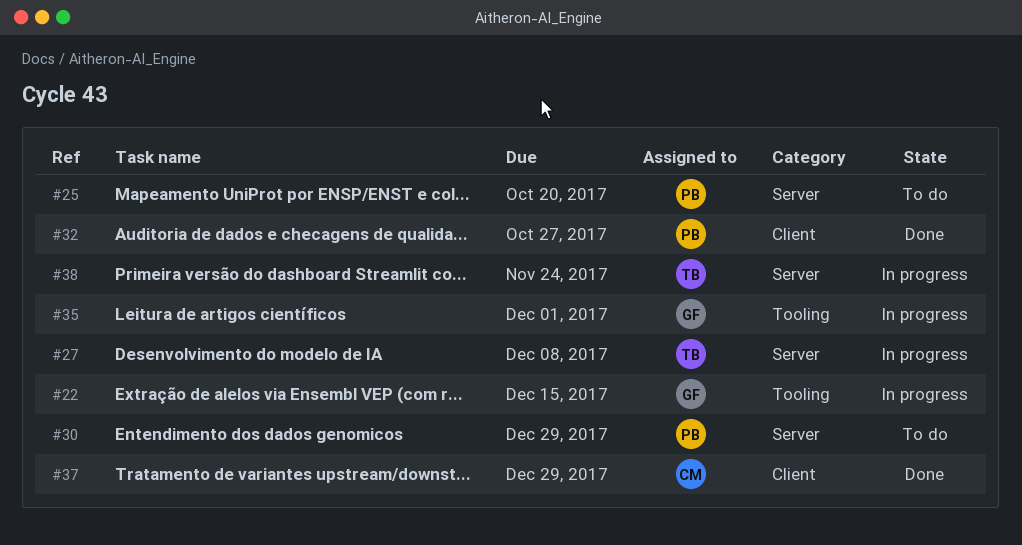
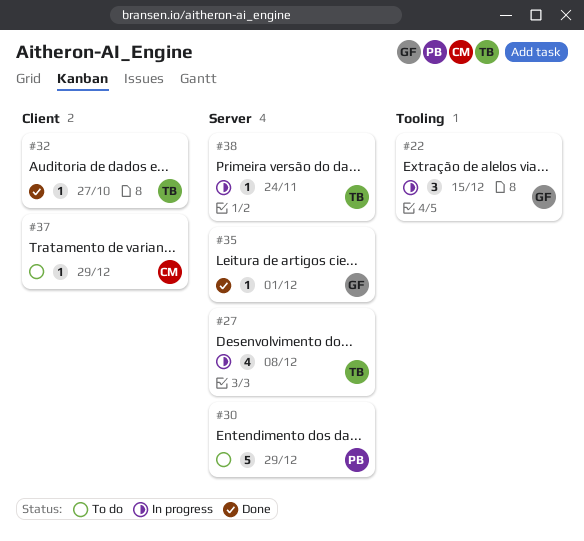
#25: present -> none
#32, owner: PB -> TB
#35, status: In progress -> Done
#35, label: Tooling -> Server
#37, status: Done -> To do

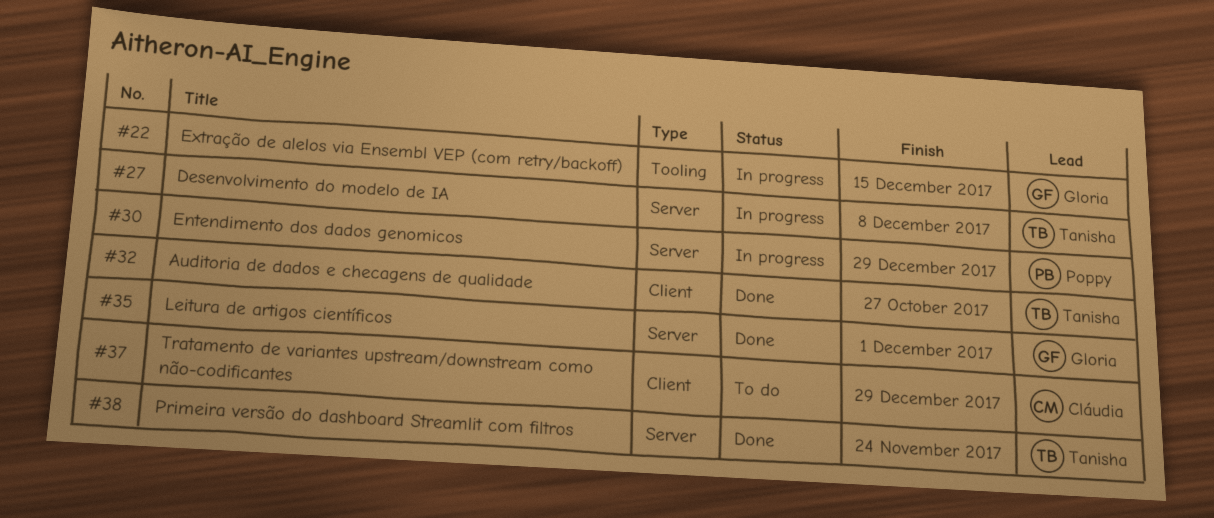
#30, status: To do -> In progress
#38, status: In progress -> Done

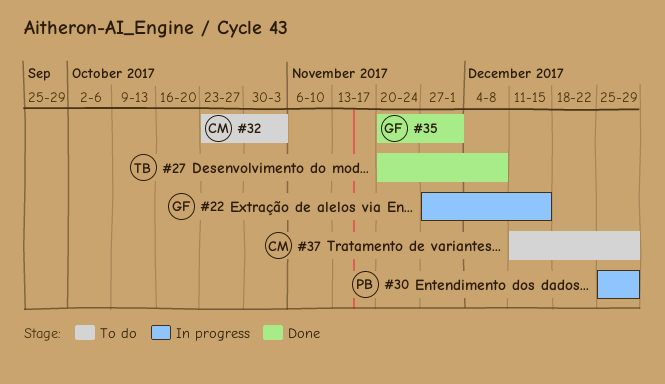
#27, status: In progress -> Done
#32, status: Done -> To do
#32, owner: Tanisha -> Cláudia
#32, due: Oct 27 -> Nov 3
#38: present -> none

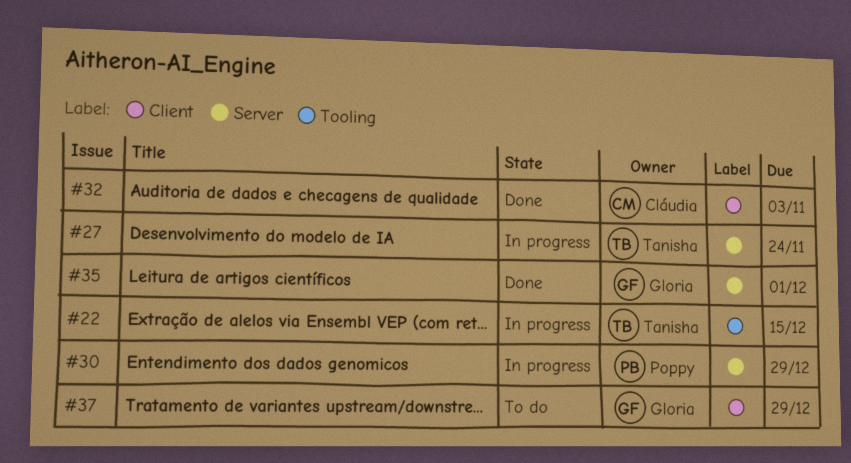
#22, owner: Gloria -> Tanisha
#27, status: Done -> In progress
#27, due: Dec 8 -> Nov 24
#32, status: To do -> Done
#37, owner: Cláudia -> Gloria

